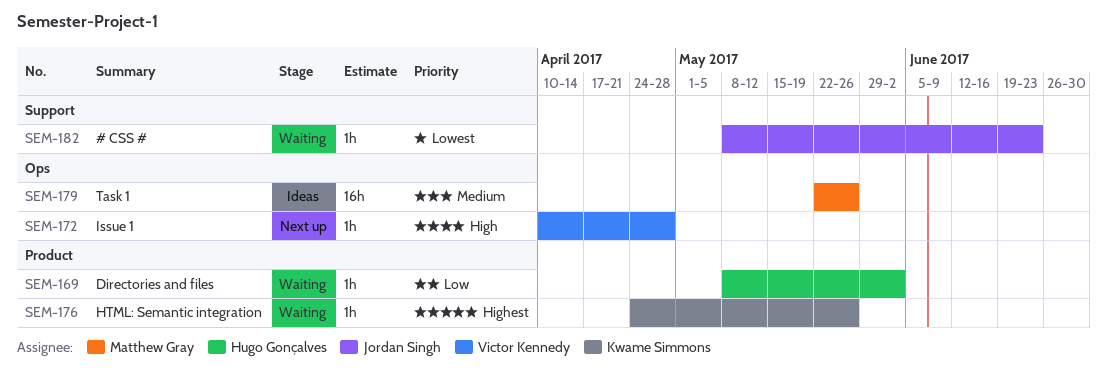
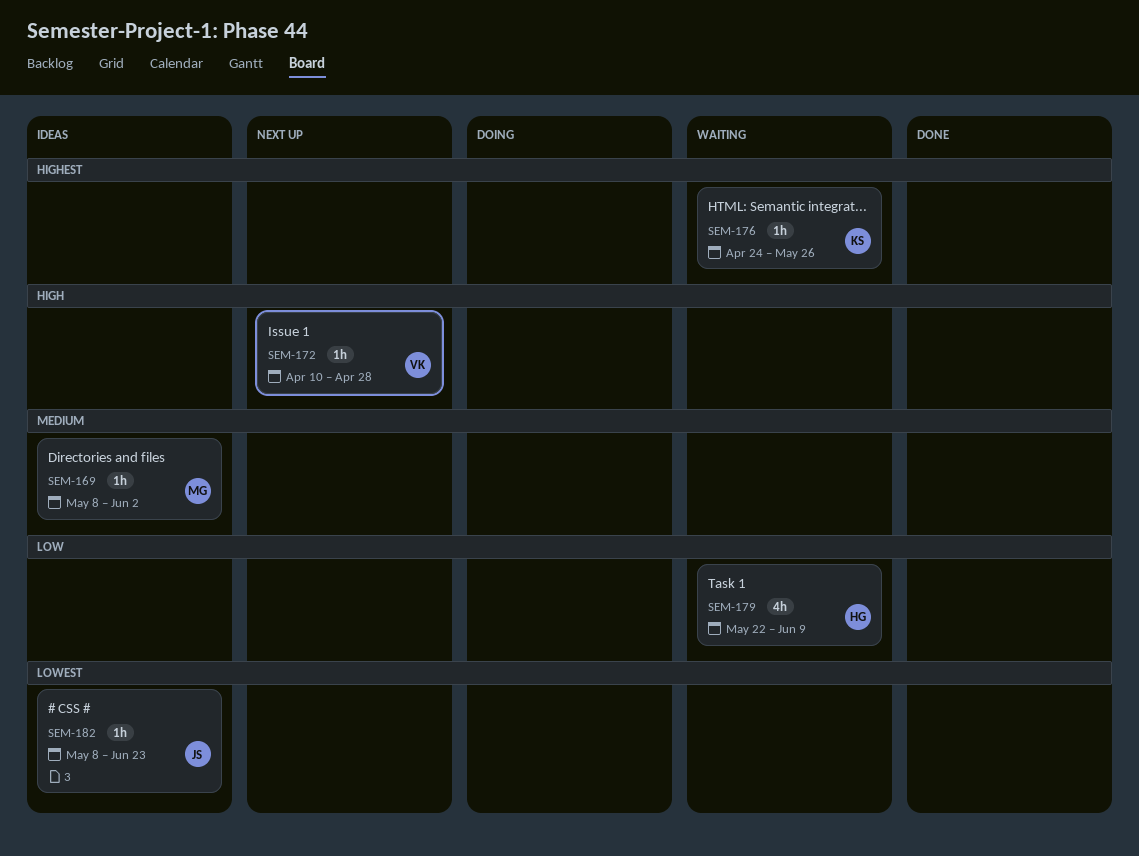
SEM-169, status: Waiting -> Ideas
SEM-169, owner: Hugo Gonçalves -> Matthew Gray
SEM-169, priority: Low -> Medium
SEM-179, status: Ideas -> Waiting
SEM-179, owner: Matthew Gray -> Hugo Gonçalves
SEM-179, priority: Medium -> Low
SEM-179, estimate: 16h -> 4h
SEM-179, due: May 26 -> Jun 9
SEM-182, status: Waiting -> Ideas

